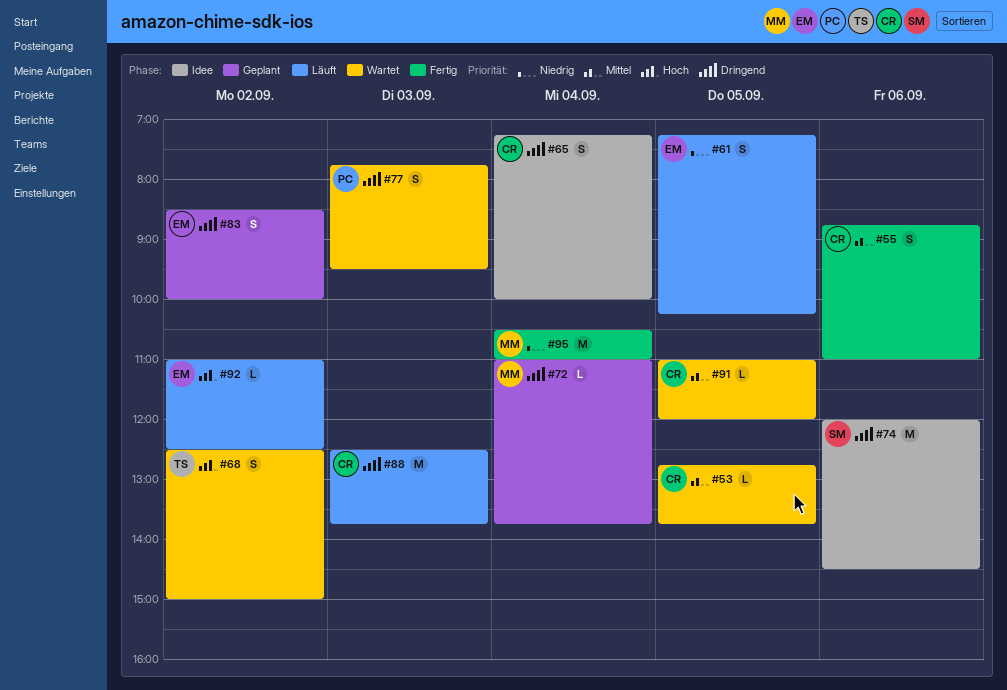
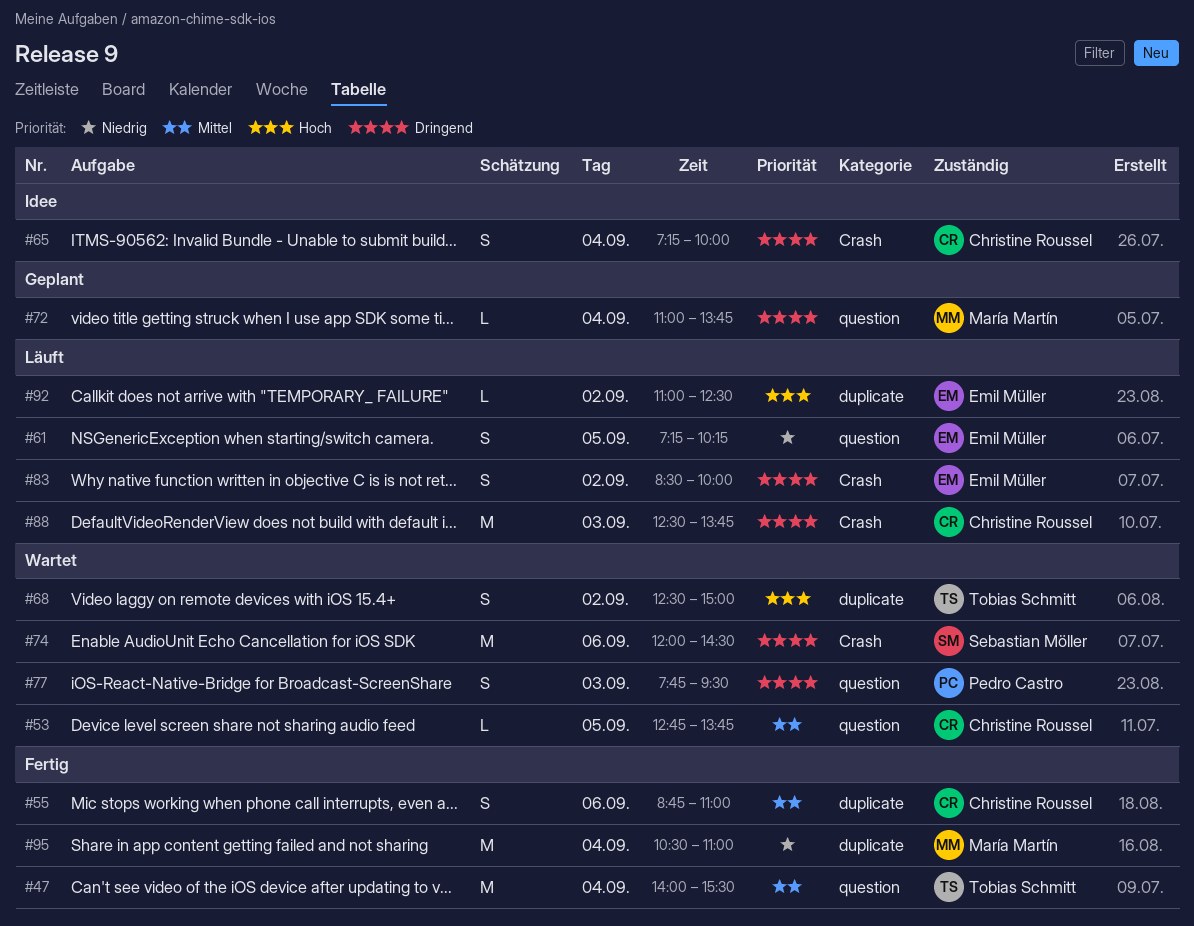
#47: none -> present
#74, status: Idee -> Wartet
#83, status: Geplant -> Läuft
#91: present -> none

